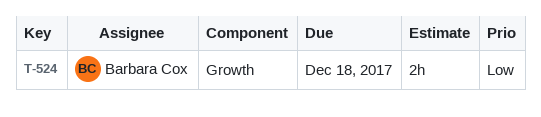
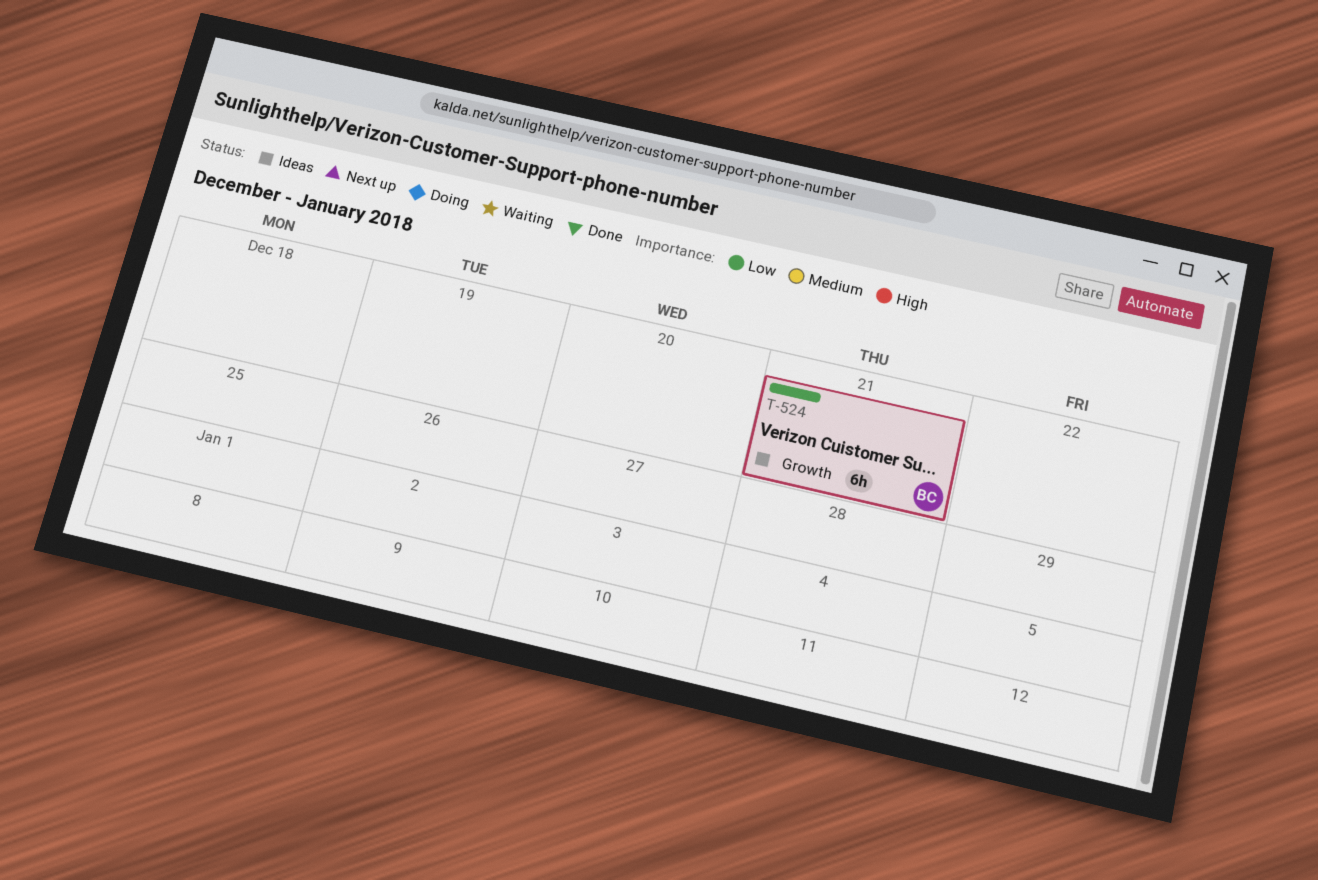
T-524, estimate: 2h -> 6h
T-524, due: Dec 18 -> Dec 21

